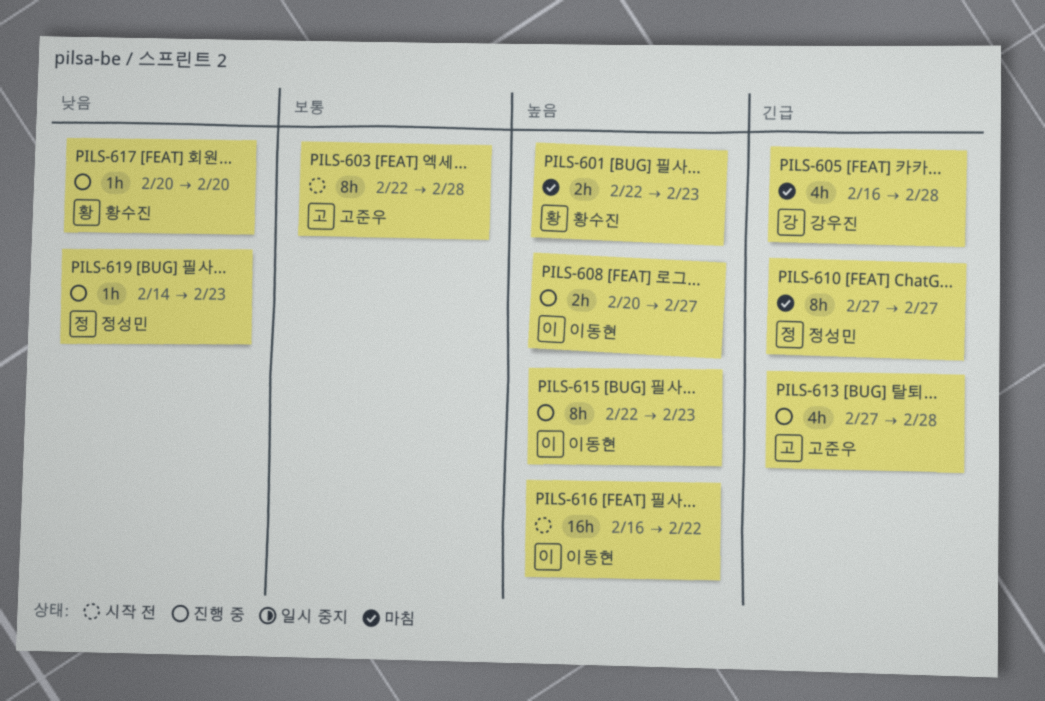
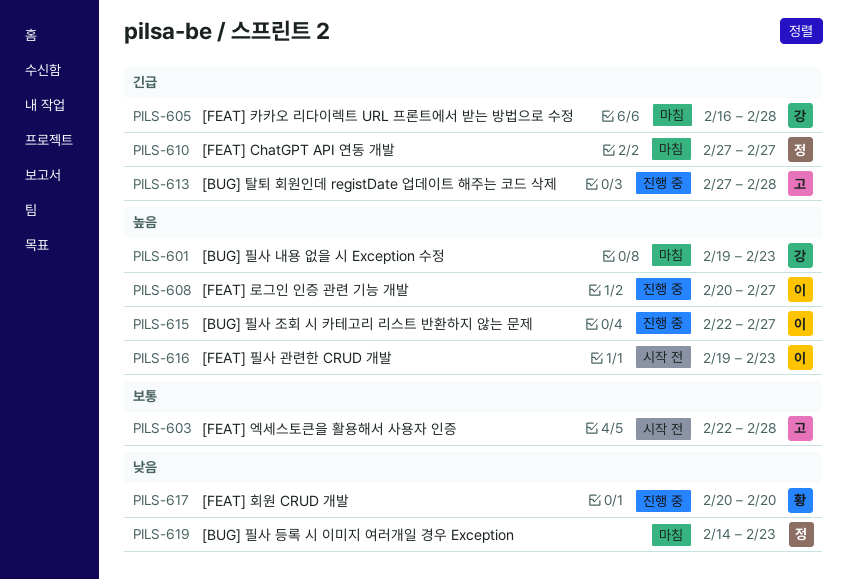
PILS-601, owner: 황수진 -> 강우진
PILS-601, start: Feb 22 -> Feb 19
PILS-615, due: Feb 23 -> Feb 27
PILS-616, start: Feb 16 -> Feb 19
PILS-616, due: Feb 22 -> Feb 23
PILS-619, status: 진행 중 -> 마침

